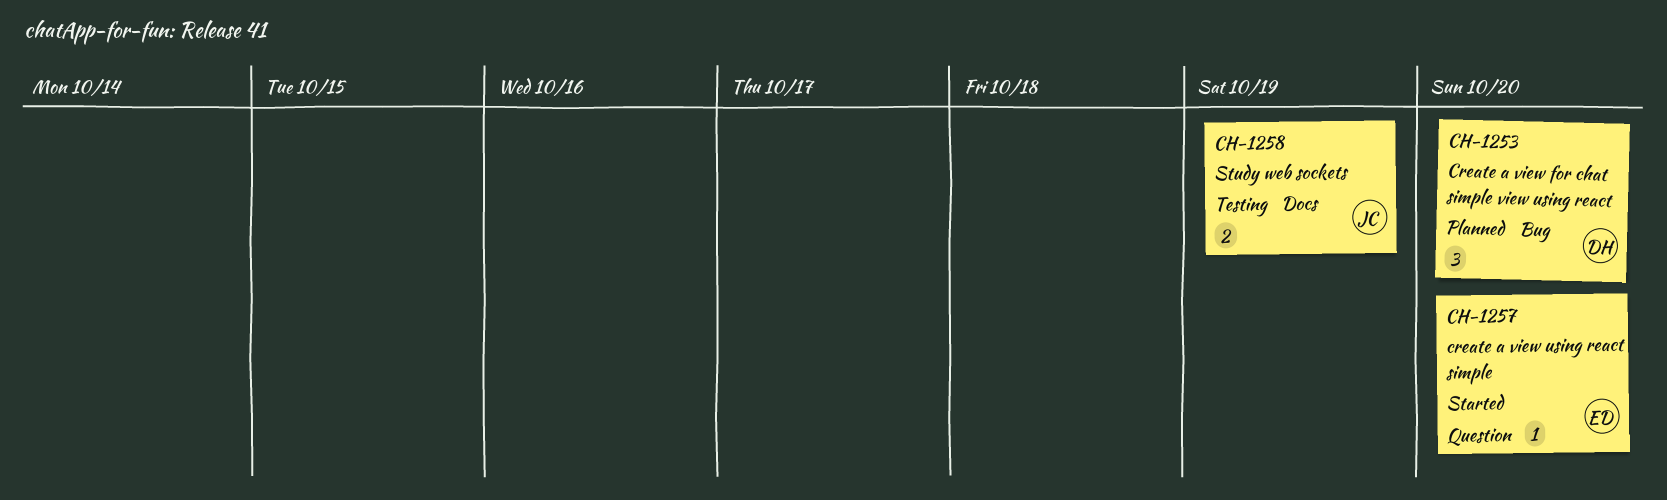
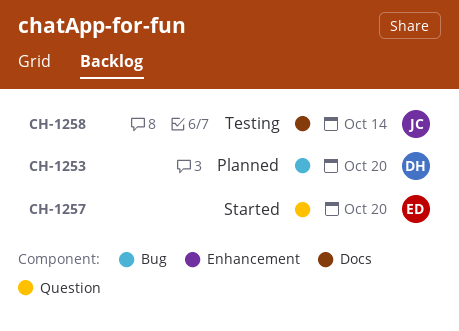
CH-1258, due: Oct 19 -> Oct 14

